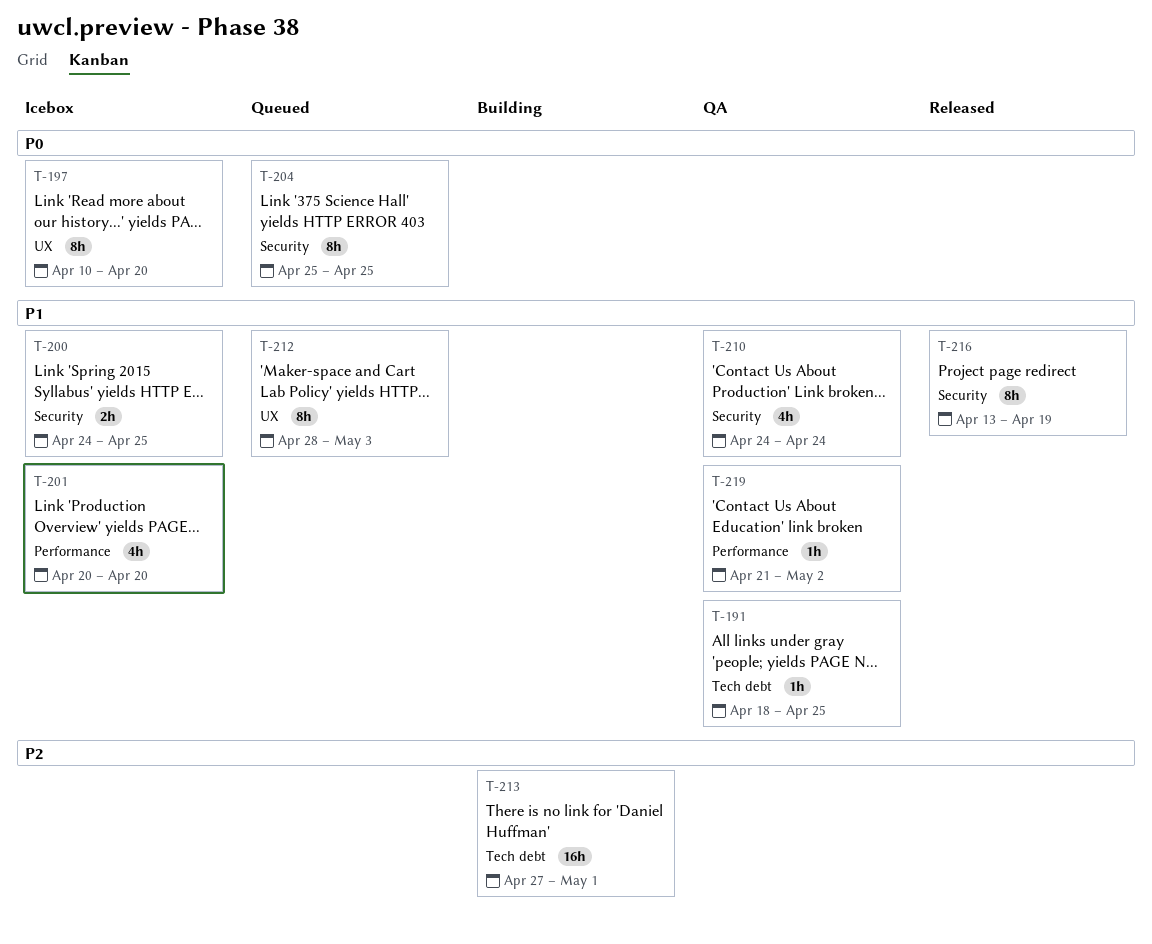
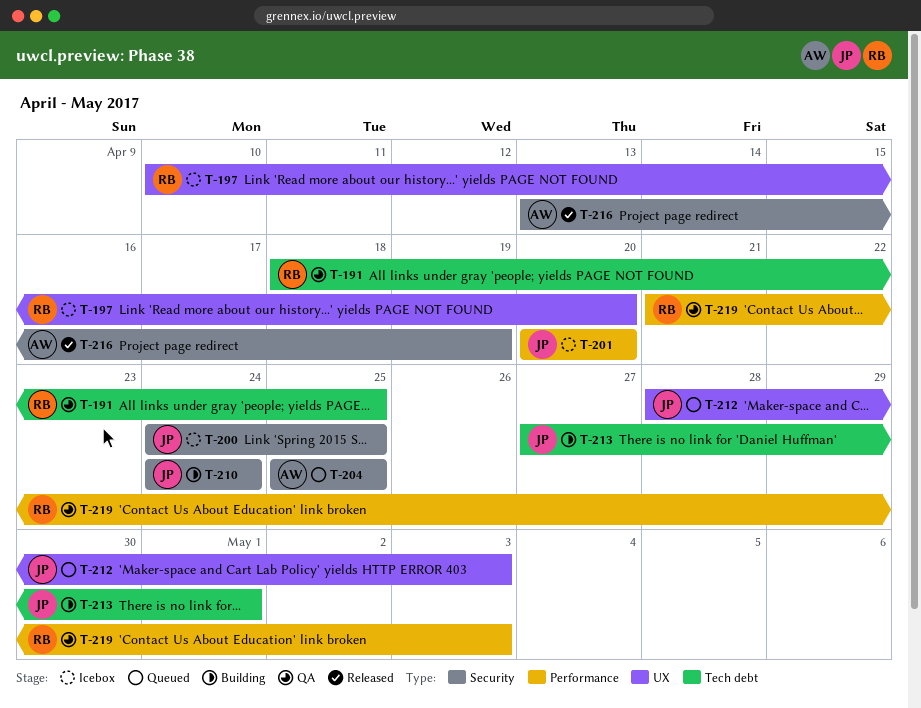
T-210, status: QA -> Building
T-219, due: May 2 -> May 3

